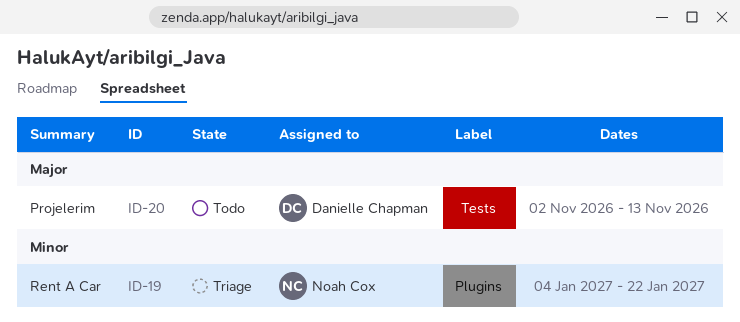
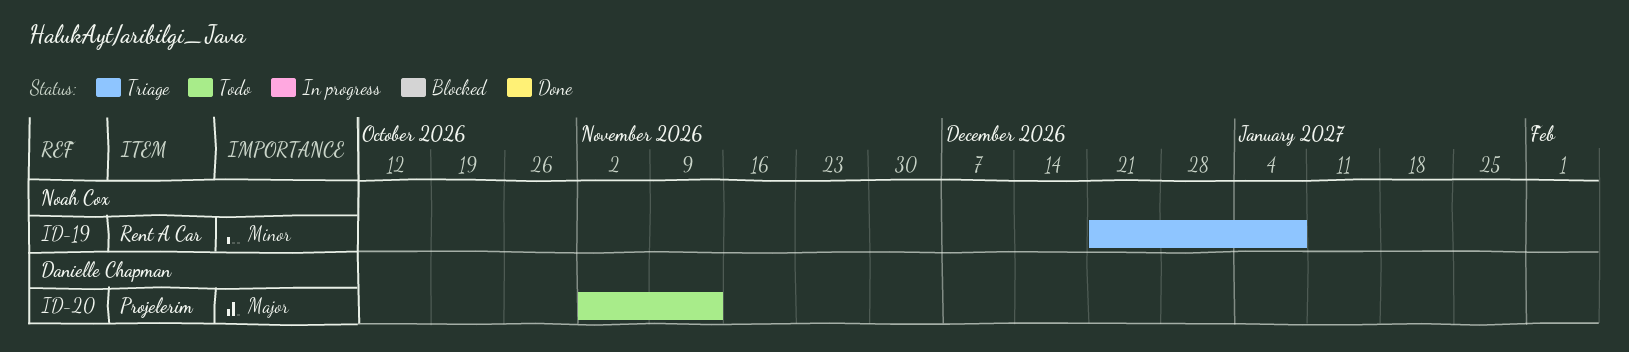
ID-19, start: Jan 4 -> Dec 21
ID-19, due: Jan 22 -> Jan 8

